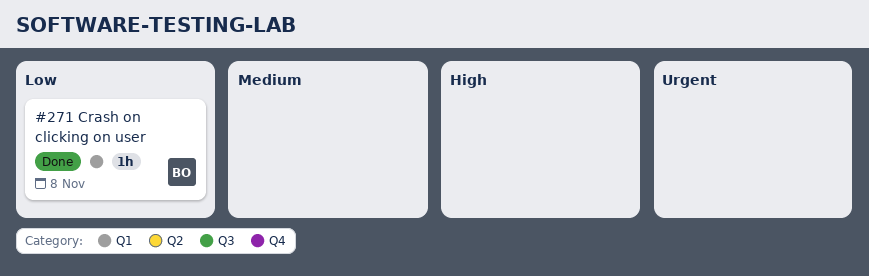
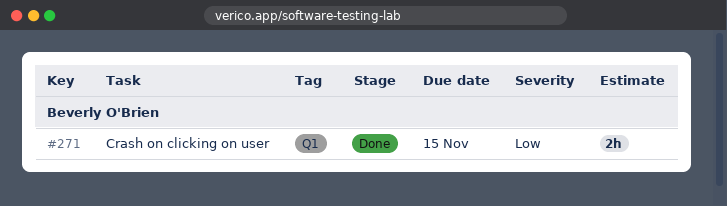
#271, estimate: 1h -> 2h
#271, due: Nov 8 -> Nov 15

